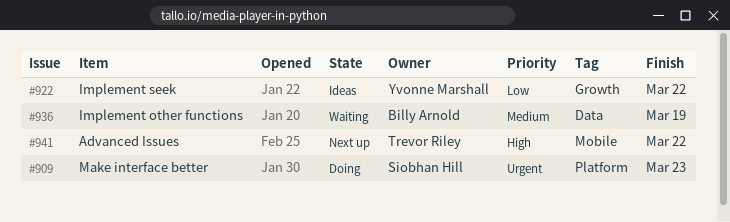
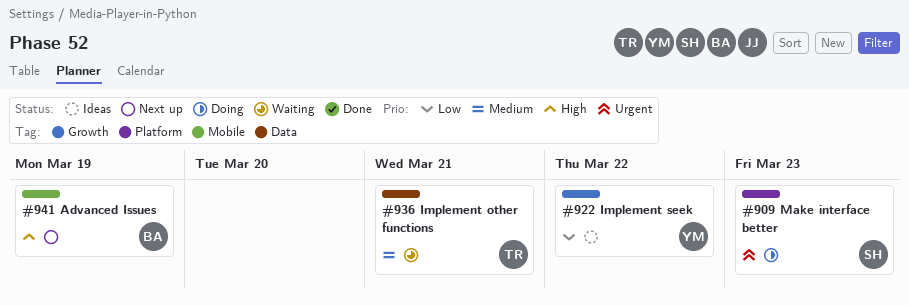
#936, owner: Billy Arnold -> Trevor Riley
#936, due: Mar 19 -> Mar 21
#941, owner: Trevor Riley -> Billy Arnold
#941, due: Mar 22 -> Mar 19

